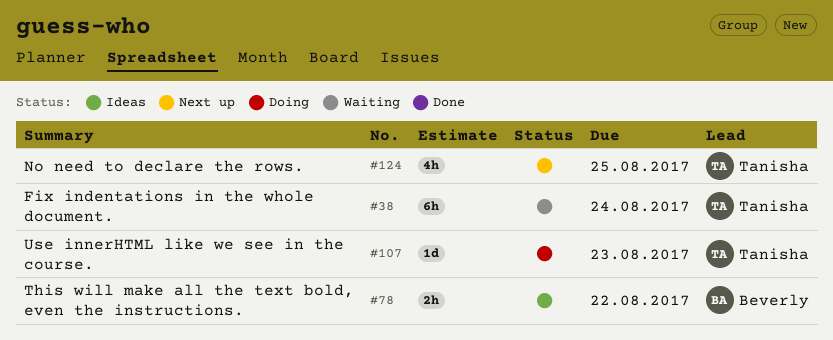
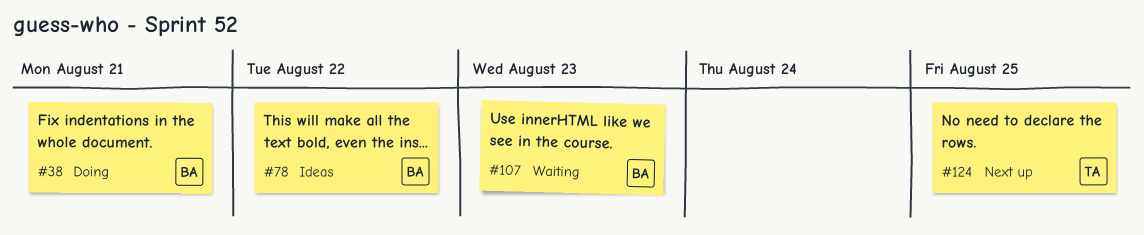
#38, status: Waiting -> Doing
#38, owner: Tanisha -> Beverly
#38, due: Aug 24 -> Aug 21
#107, status: Doing -> Waiting
#107, owner: Tanisha -> Beverly

